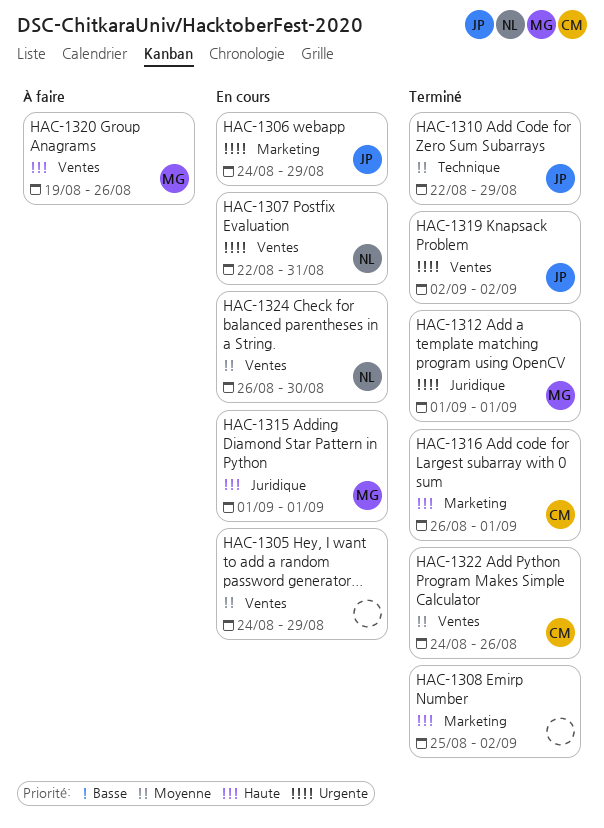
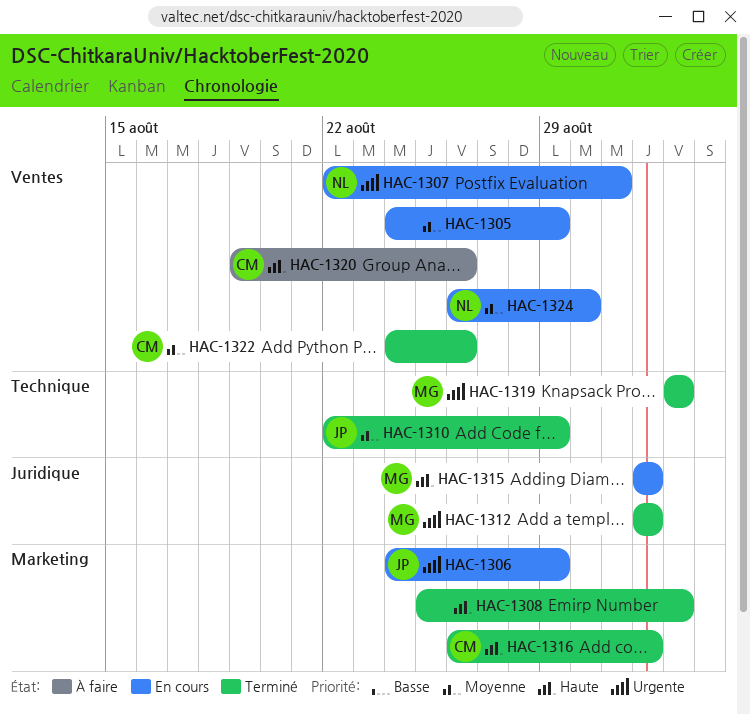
HAC-1319, owner: JP -> MG
HAC-1319, label: Ventes -> Technique
HAC-1320, owner: MG -> CM

